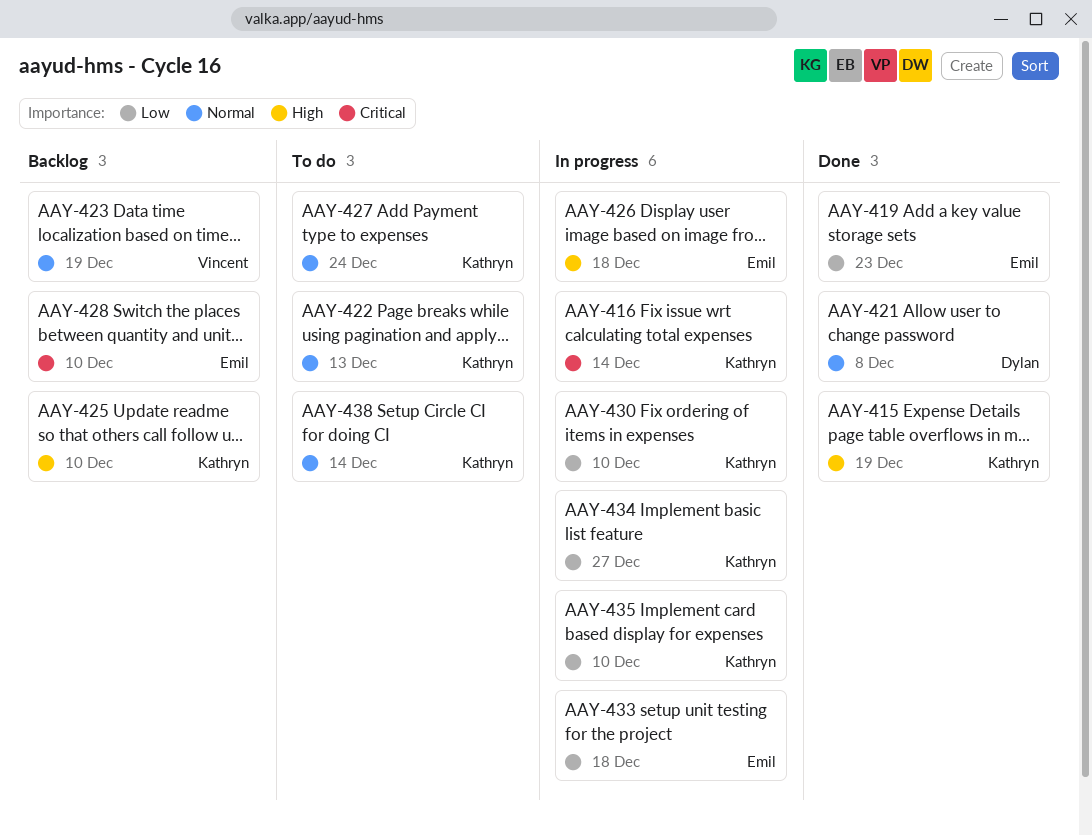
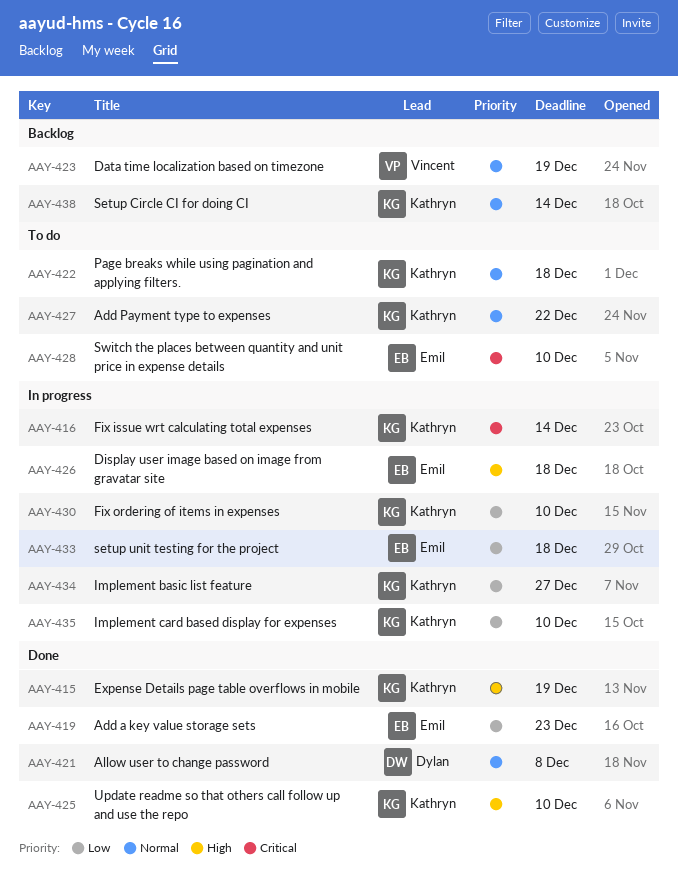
AAY-422, due: Dec 13 -> Dec 18
AAY-425, status: Backlog -> Done
AAY-427, due: Dec 24 -> Dec 22
AAY-428, status: Backlog -> To do
AAY-438, status: To do -> Backlog

